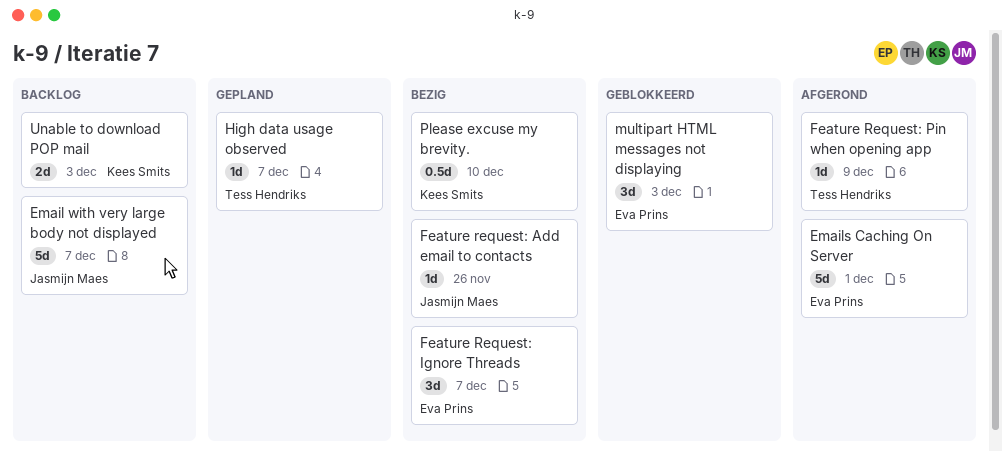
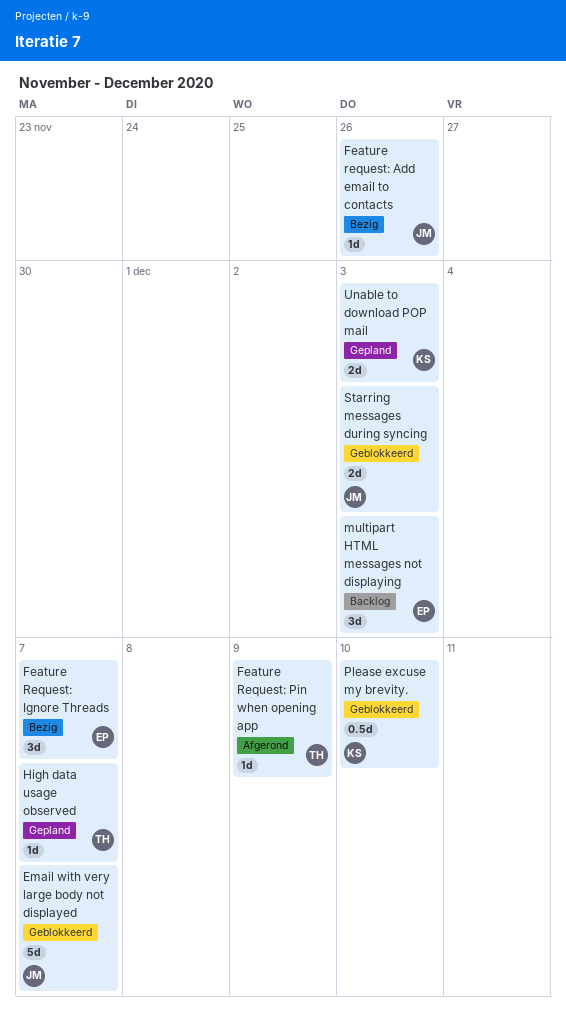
Email with very large body not displayed, status: Backlog -> Geblokkeerd
Emails Caching On Server: present -> none
multipart HTML messages not displaying, status: Geblokkeerd -> Backlog
Please excuse my brevity., status: Bezig -> Geblokkeerd
Starring messages during syncing: none -> present
Unable to download POP mail, status: Backlog -> Gepland

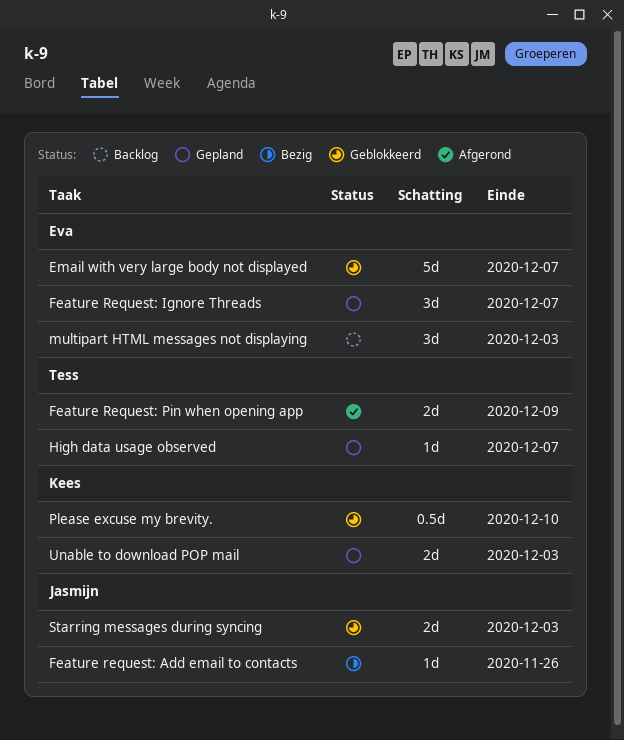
Email with very large body not displayed, owner: Jasmijn -> Eva
Feature Request: Ignore Threads, status: Bezig -> Gepland
Feature Request: Pin when opening app, estimate: 1d -> 2d

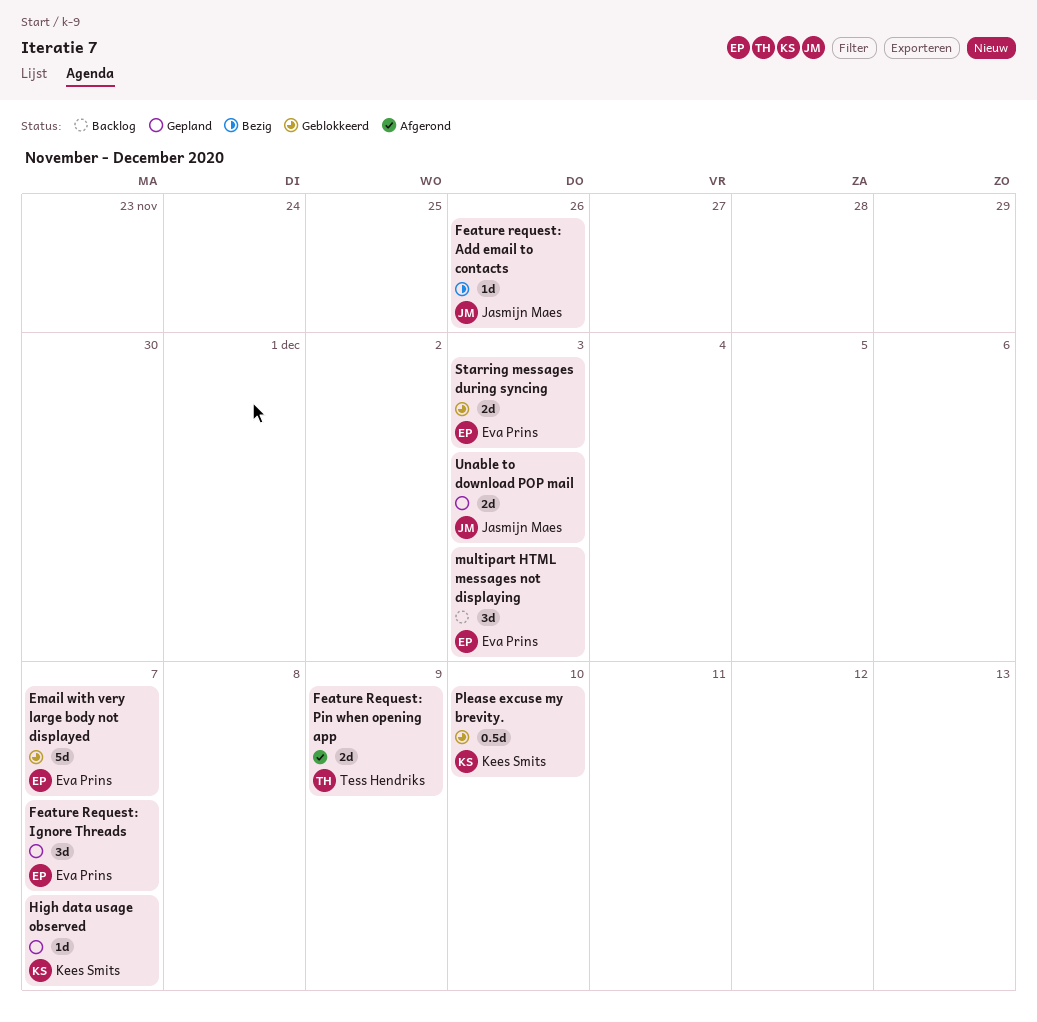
High data usage observed, owner: Tess Hendriks -> Kees Smits
Starring messages during syncing, owner: Jasmijn Maes -> Eva Prins
Unable to download POP mail, owner: Kees Smits -> Jasmijn Maes

